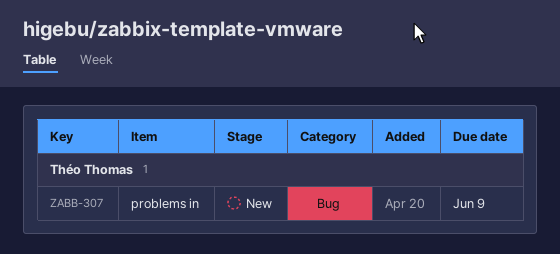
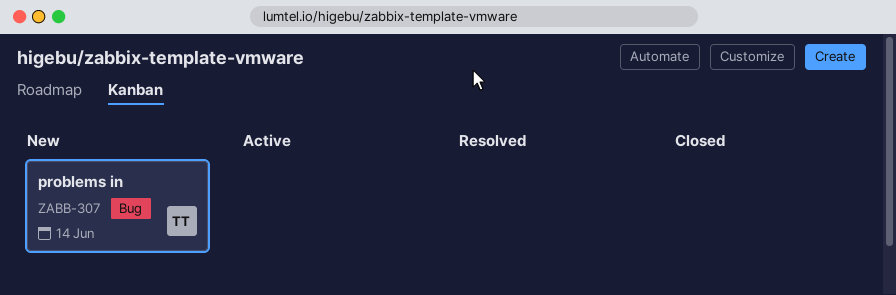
ZABB-307, due: Jun 9 -> Jun 14

